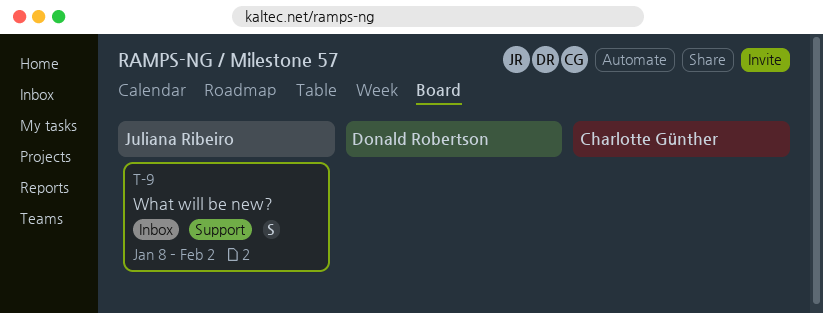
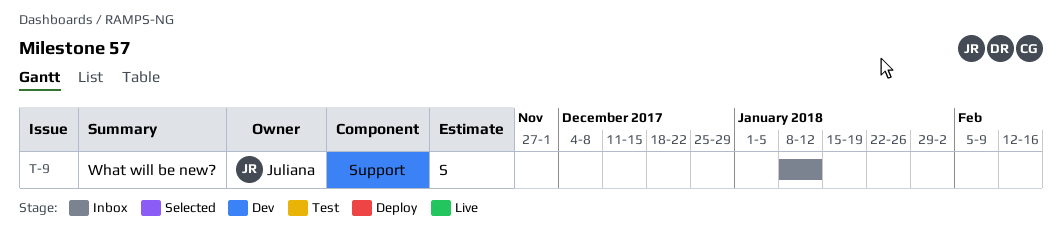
T-9, due: Feb 2 -> Jan 12

